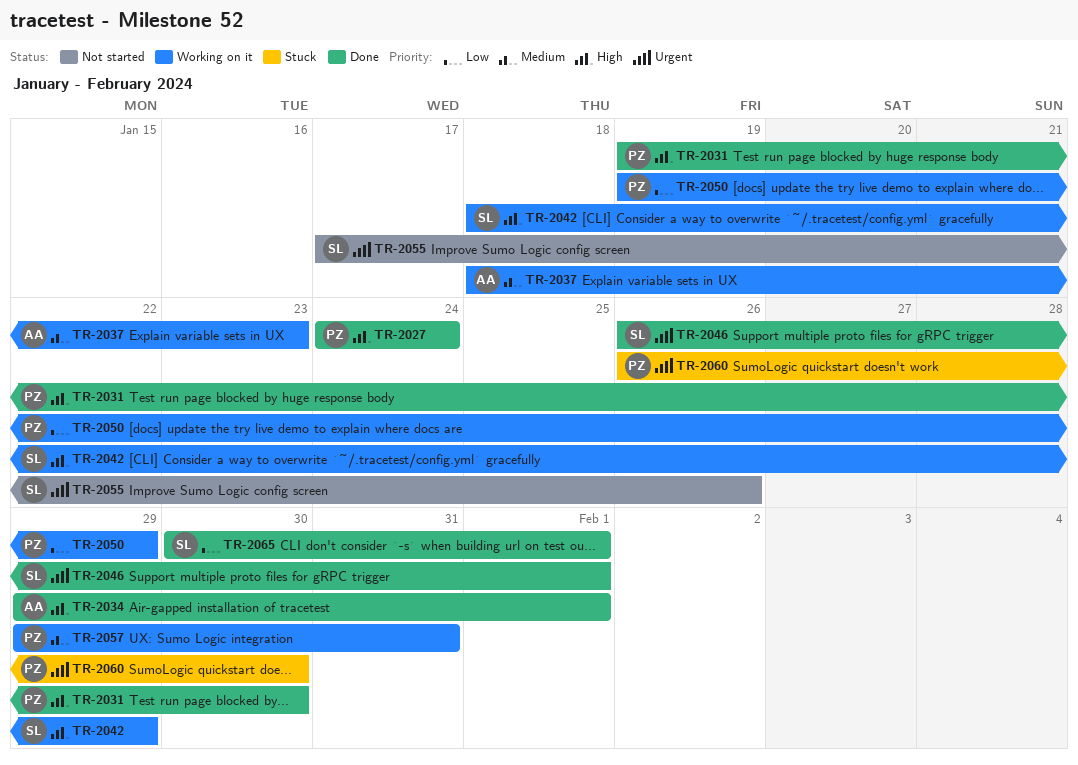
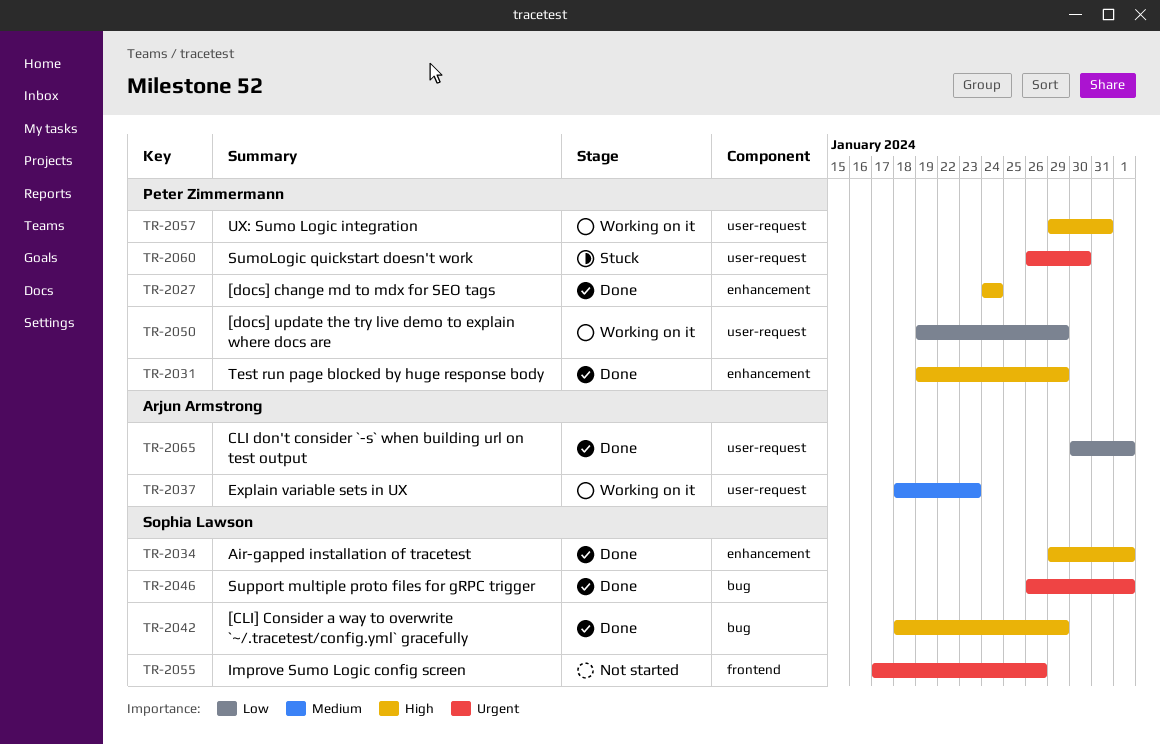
TR-2031, due: Jan 30 -> Jan 29
TR-2034, owner: Arjun Armstrong -> Sophia Lawson
TR-2042, status: Working on it -> Done
TR-2057, priority: Medium -> High
TR-2065, owner: Sophia Lawson -> Arjun Armstrong

